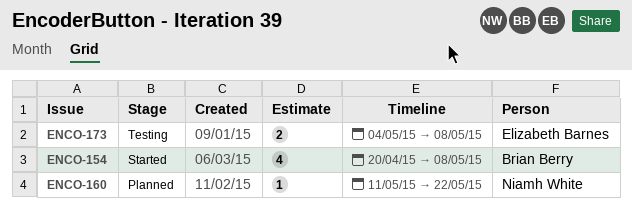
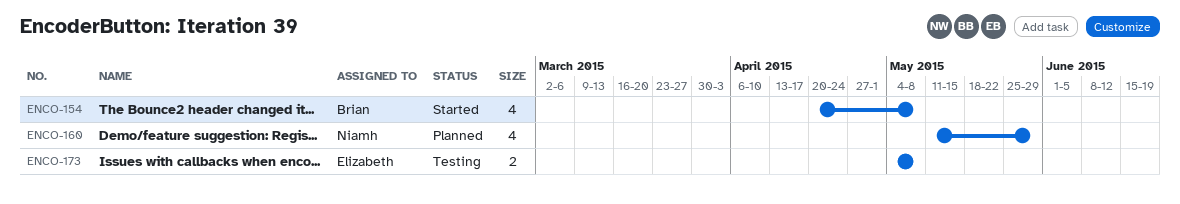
ENCO-160, estimate: 1 -> 4
ENCO-160, due: May 22 -> May 29

